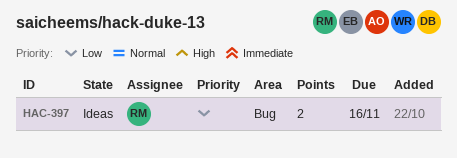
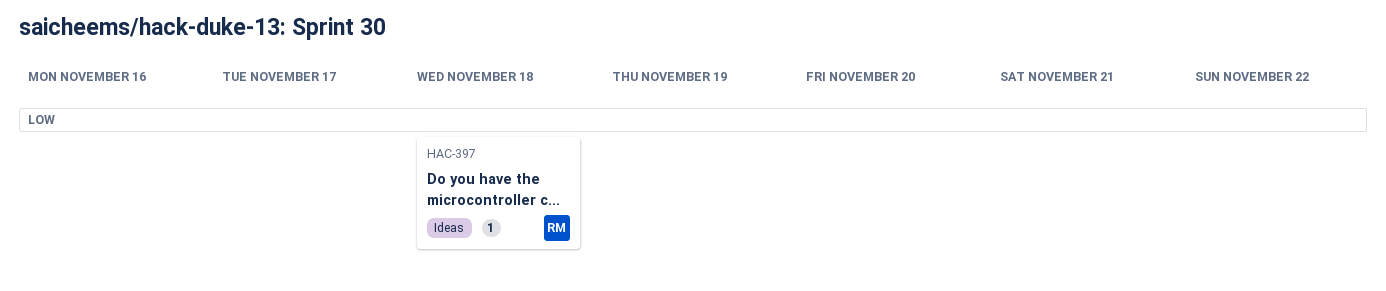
HAC-397, estimate: 2 -> 1
HAC-397, due: Nov 16 -> Nov 18

